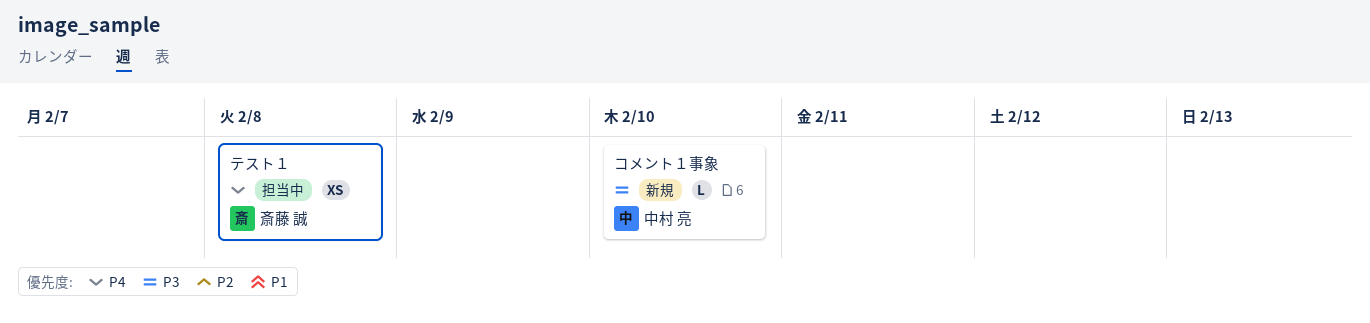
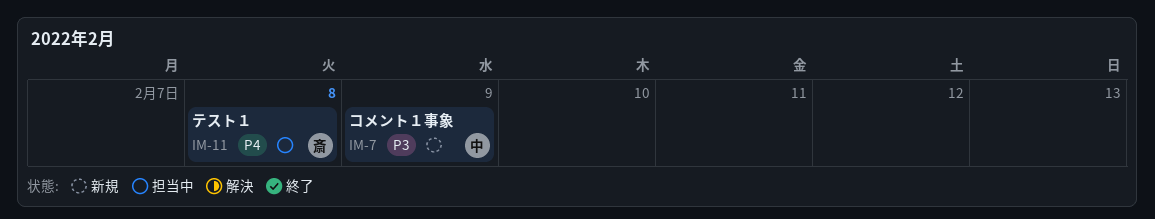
コメント１事象, due: Feb 10 -> Feb 9

